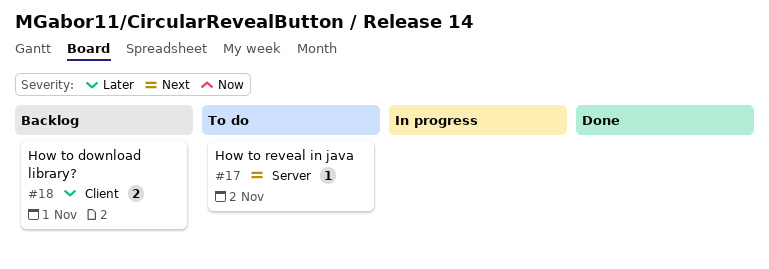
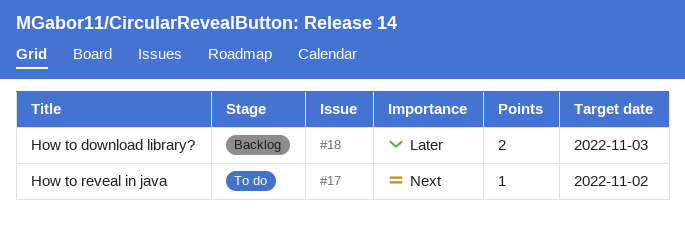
#18, due: Nov 1 -> Nov 3

